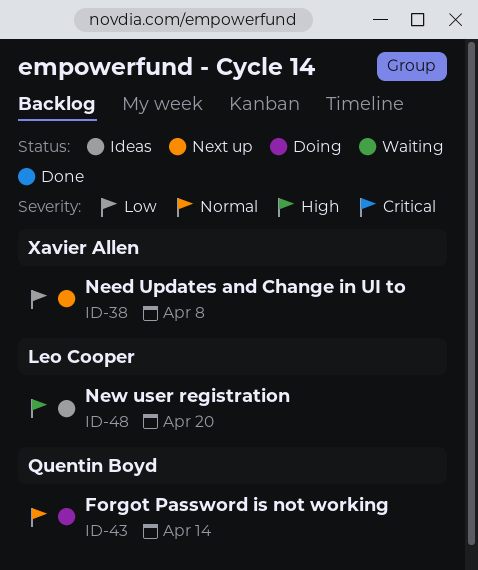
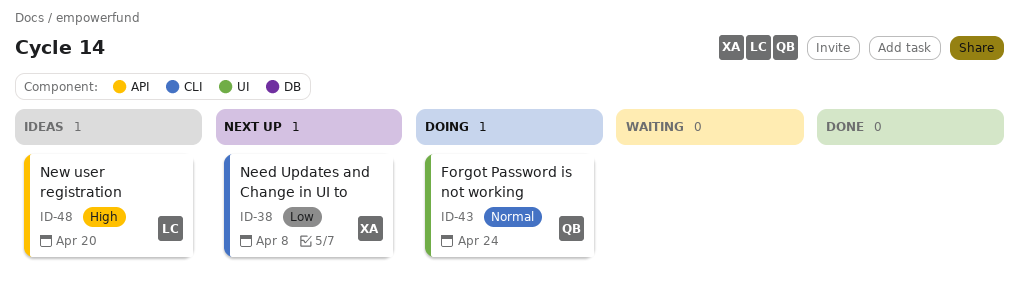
ID-43, due: Apr 14 -> Apr 24

